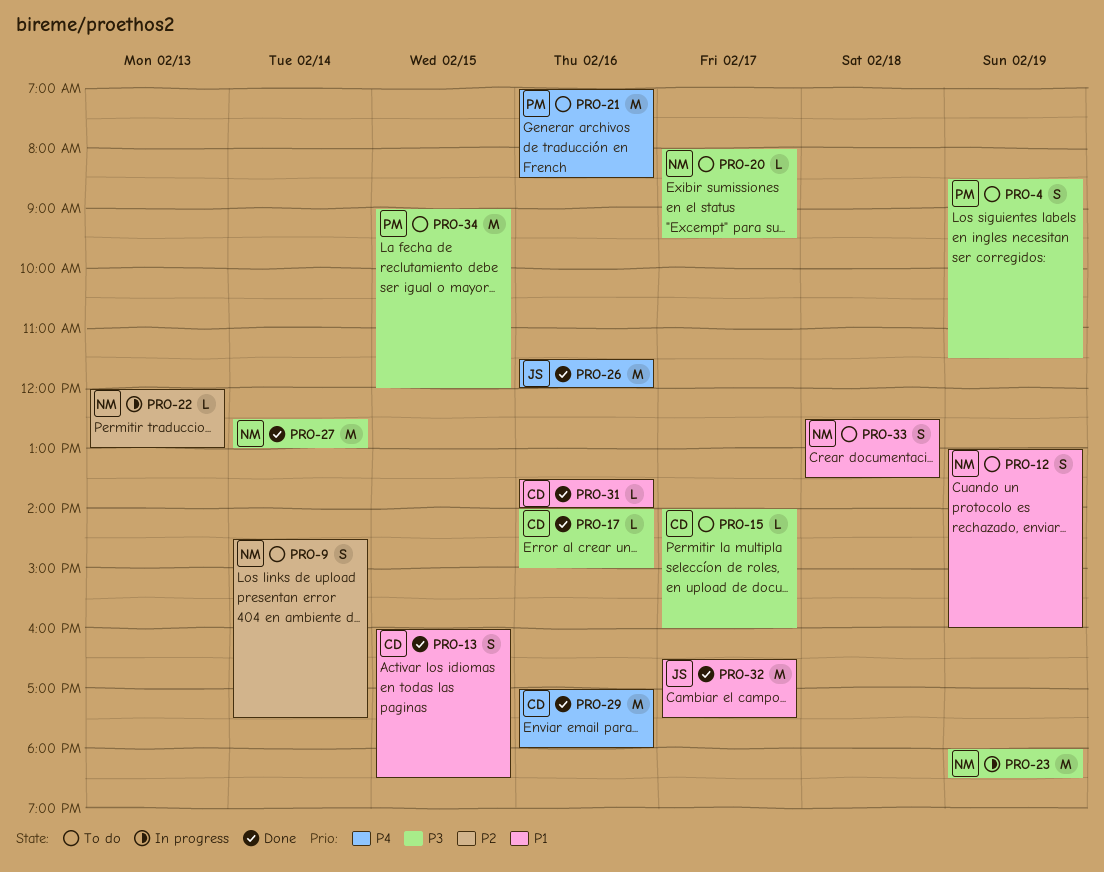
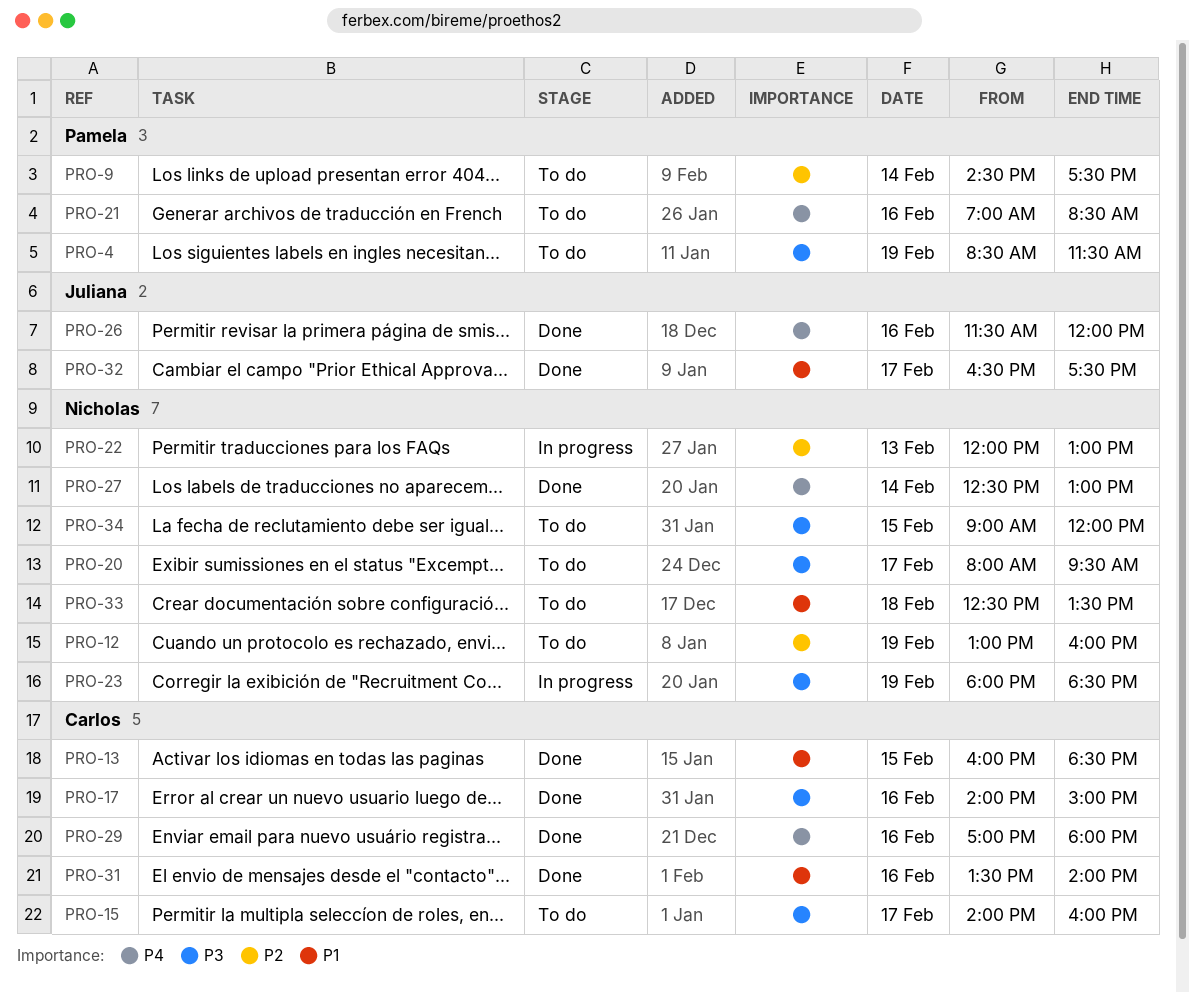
PRO-9, owner: Nicholas -> Pamela
PRO-12, priority: P1 -> P2
PRO-27, priority: P3 -> P4
PRO-34, owner: Pamela -> Nicholas

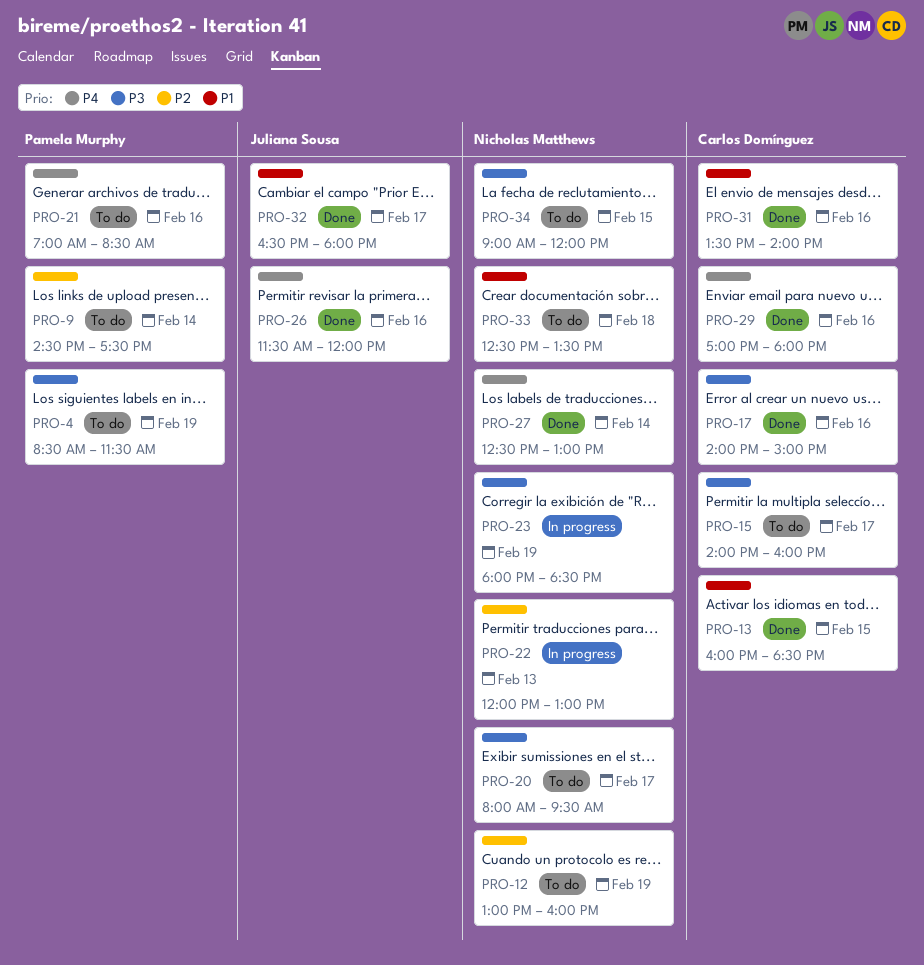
PRO-32, ends: 17:30 -> 18:00

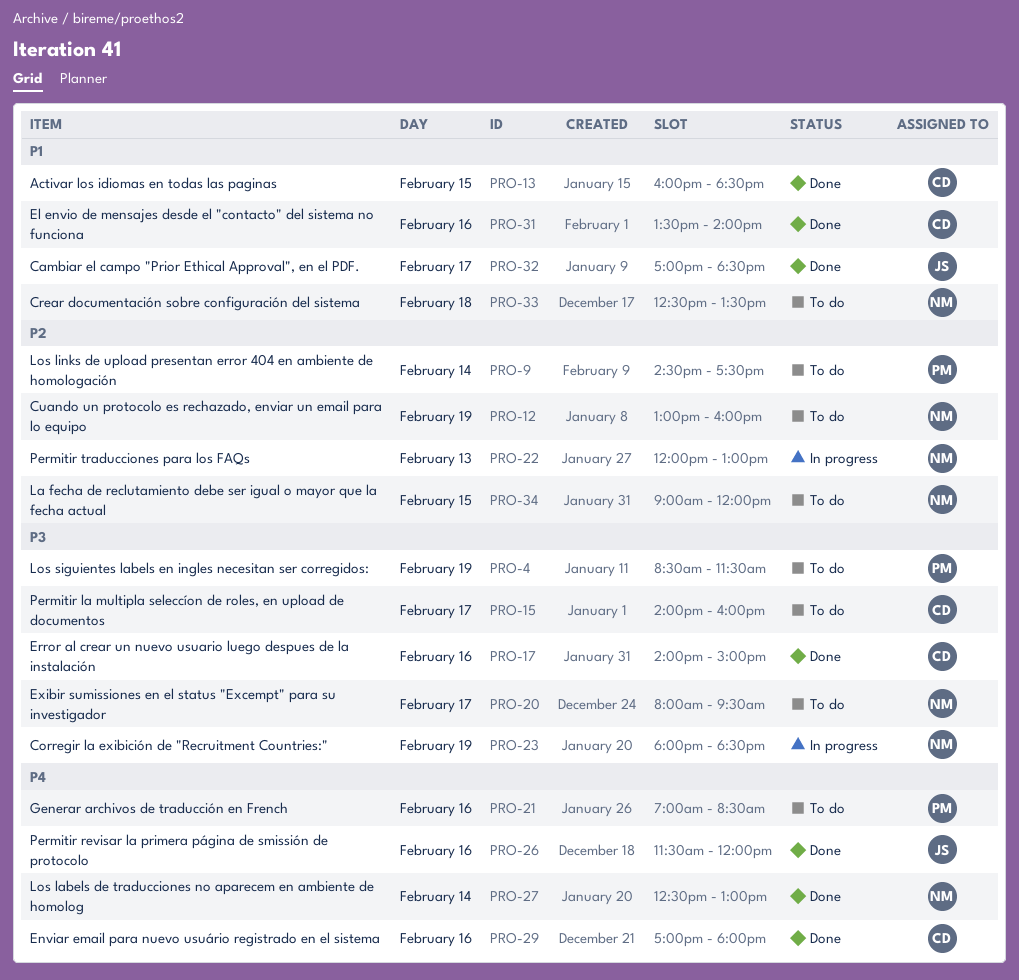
PRO-32, begins: 16:30 -> 17:00
PRO-32, ends: 18:00 -> 18:30
PRO-34, priority: P3 -> P2

